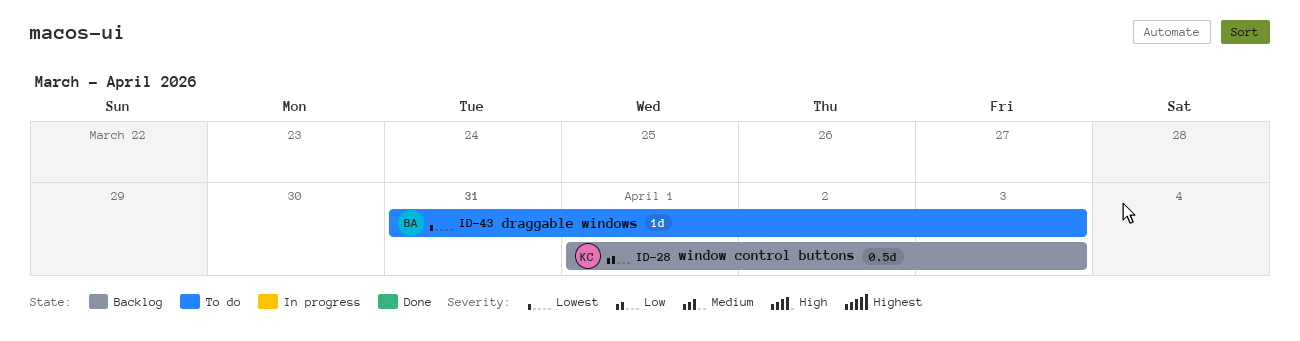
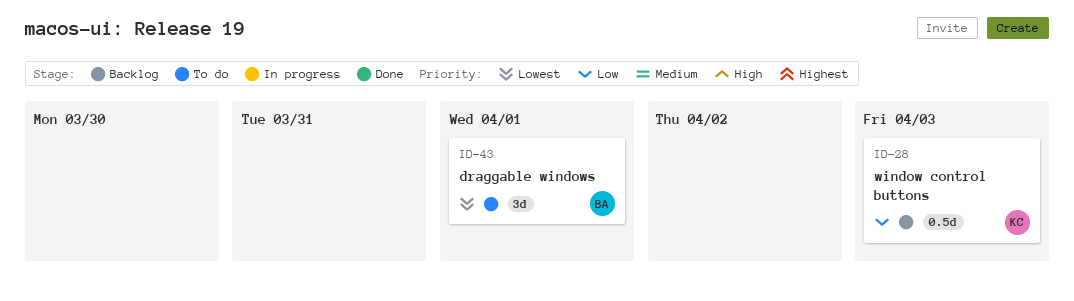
ID-43, estimate: 1d -> 3d
ID-43, due: Apr 3 -> Apr 1

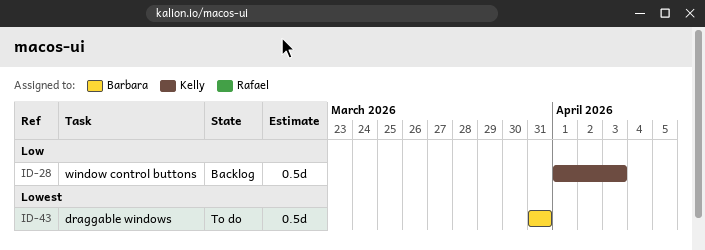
ID-43, estimate: 3d -> 0.5d
ID-43, due: Apr 1 -> Mar 31

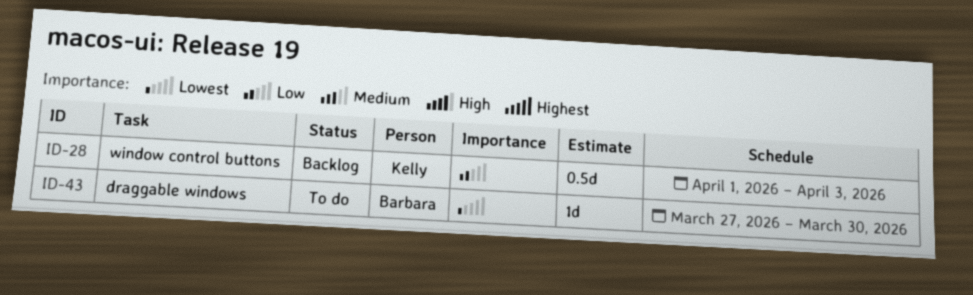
ID-43, estimate: 0.5d -> 1d
ID-43, start: Mar 31 -> Mar 27
ID-43, due: Mar 31 -> Mar 30

